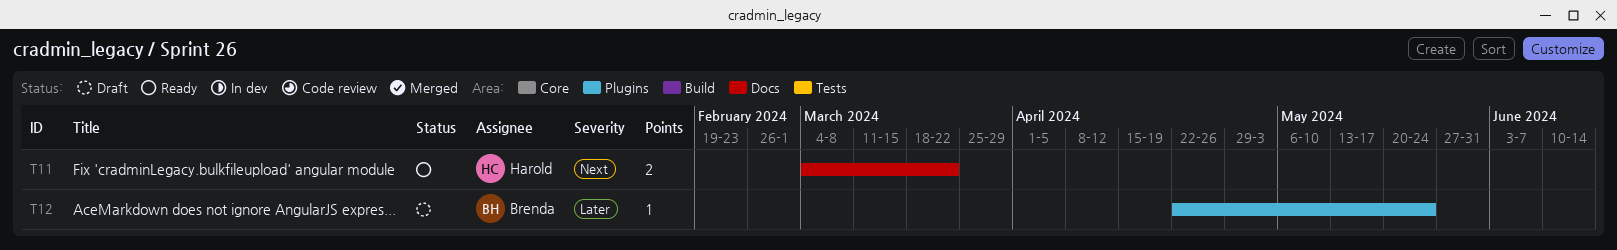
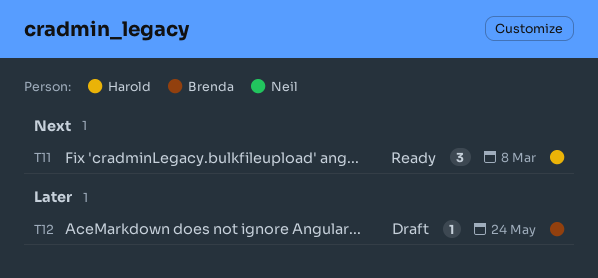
T11, estimate: 2 -> 3
T11, due: Mar 22 -> Mar 8

